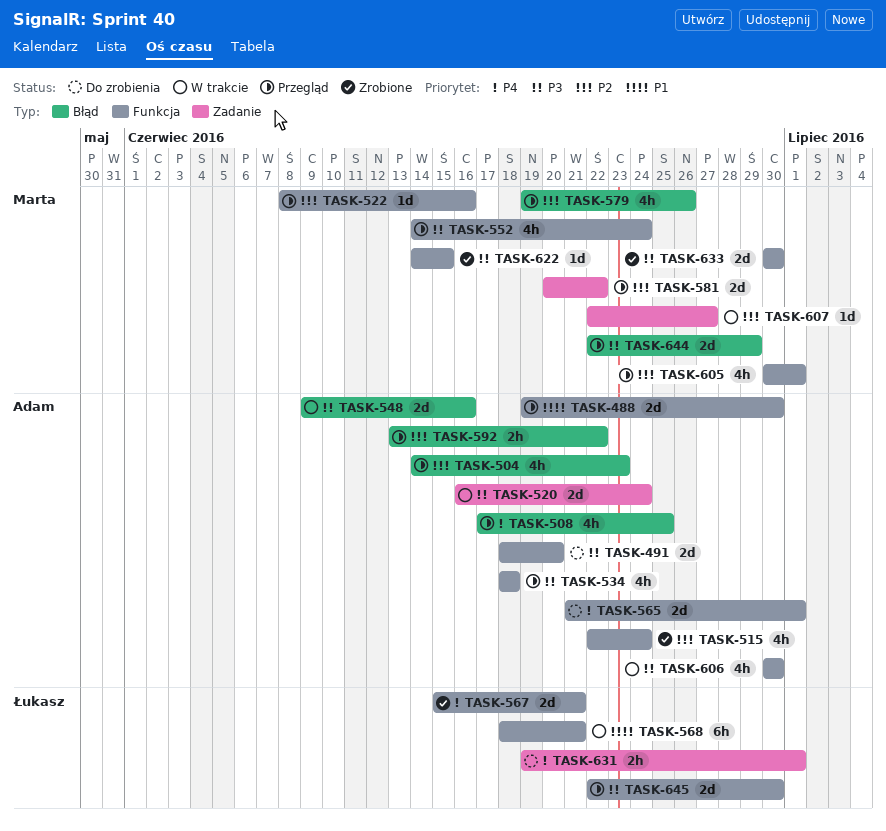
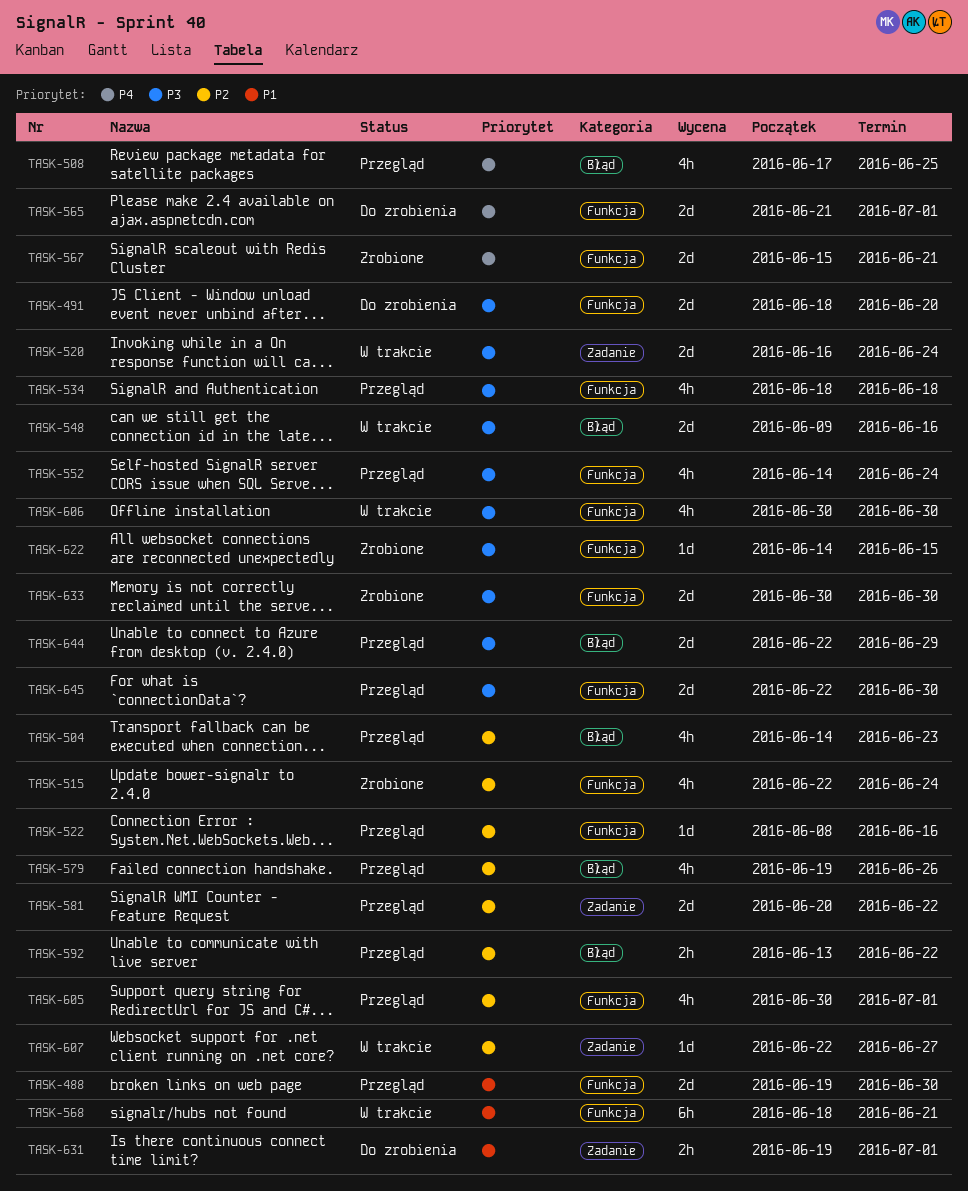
TASK-631, priority: P4 -> P1

